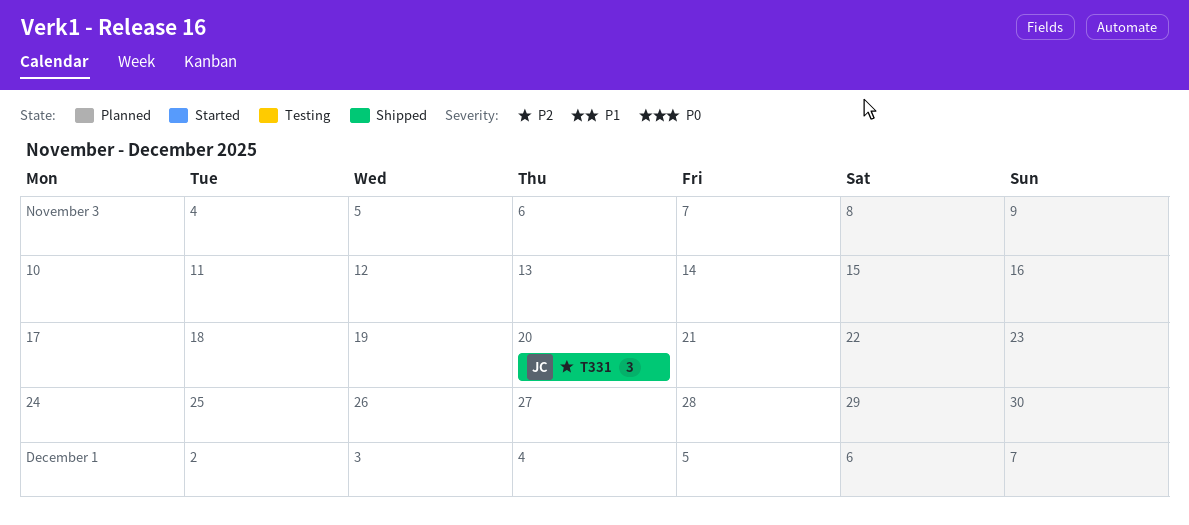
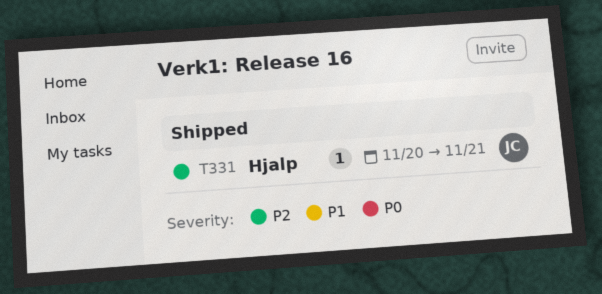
T331, estimate: 3 -> 1
T331, due: Nov 20 -> Nov 21

